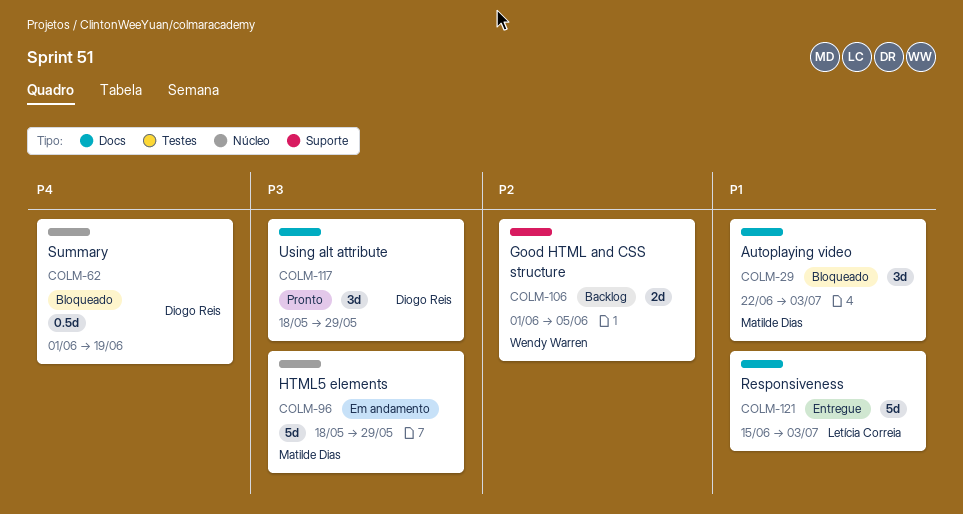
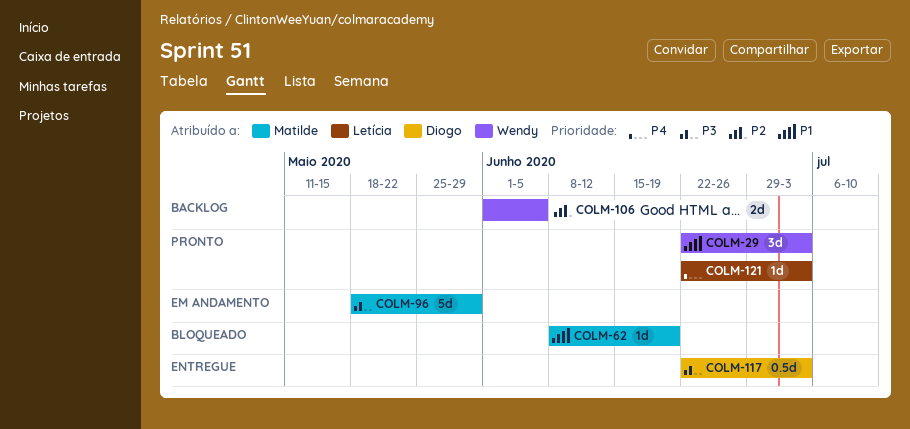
COLM-29, status: Bloqueado -> Pronto
COLM-29, owner: Matilde Dias -> Wendy Warren
COLM-62, owner: Diogo Reis -> Matilde Dias
COLM-62, priority: P4 -> P1
COLM-62, estimate: 0.5d -> 1d
COLM-62, start: Jun 1 -> Jun 8
COLM-117, status: Pronto -> Entregue
COLM-117, estimate: 3d -> 0.5d
COLM-117, start: May 18 -> Jun 22
COLM-117, due: May 29 -> Jul 3
COLM-121, status: Entregue -> Pronto
COLM-121, priority: P1 -> P4
COLM-121, estimate: 5d -> 1d
COLM-121, start: Jun 15 -> Jun 22

